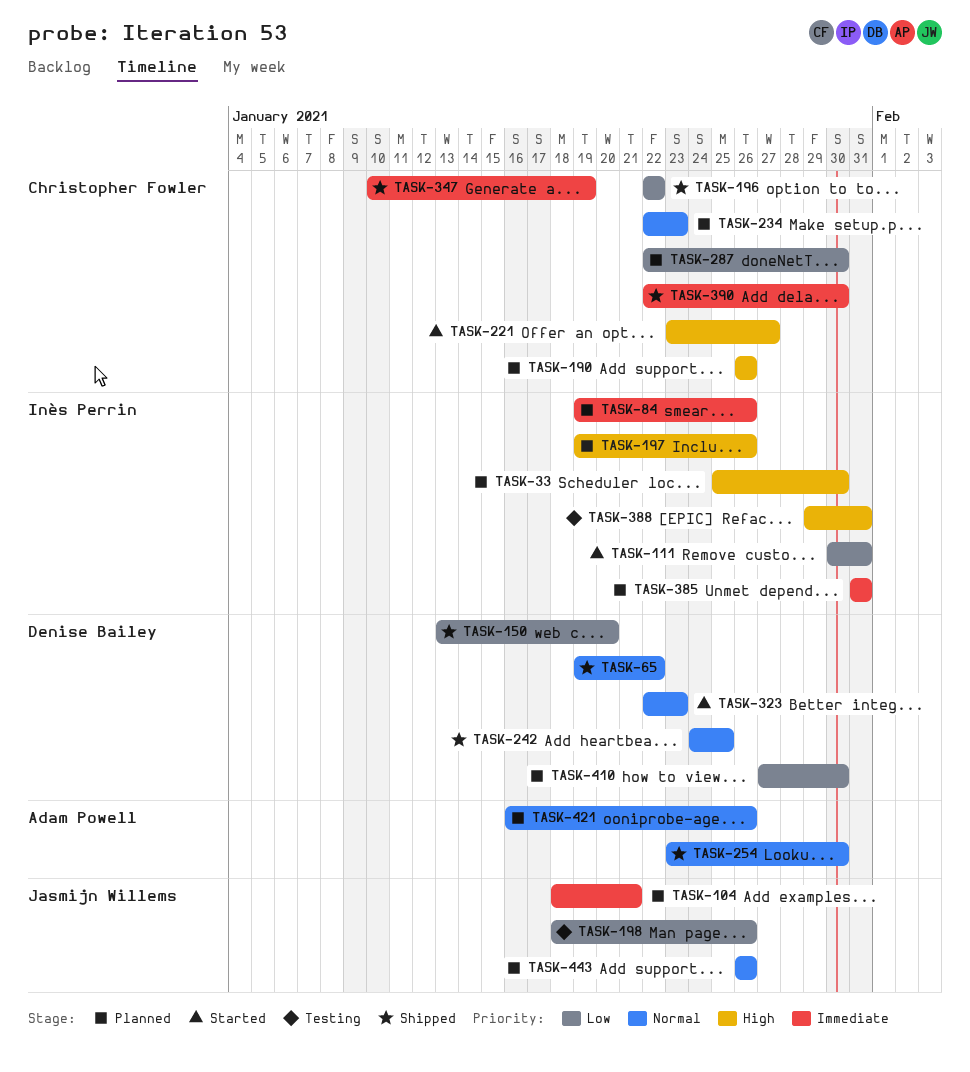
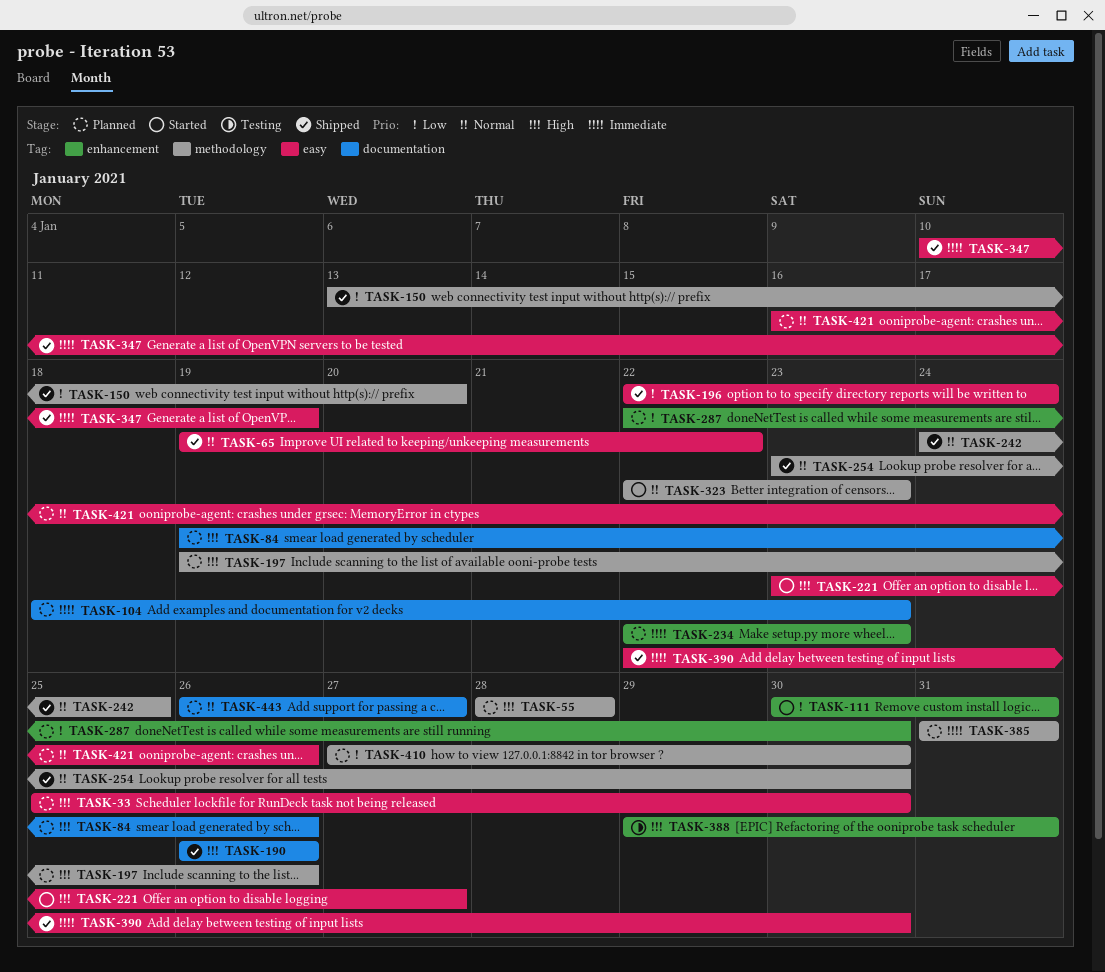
TASK-55: none -> present
TASK-84, priority: Immediate -> High
TASK-104, due: Jan 21 -> Jan 23
TASK-190, status: Planned -> Shipped
TASK-196, due: Jan 22 -> Jan 24
TASK-198: present -> none
TASK-234, priority: Normal -> Immediate
TASK-443, due: Jan 26 -> Jan 27

